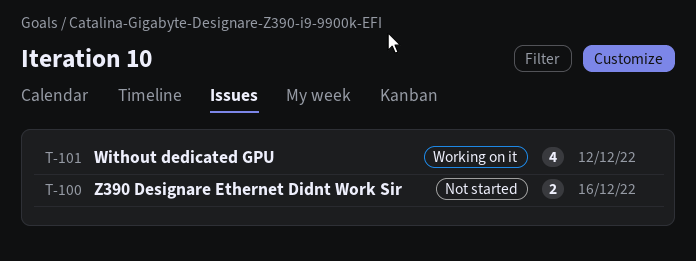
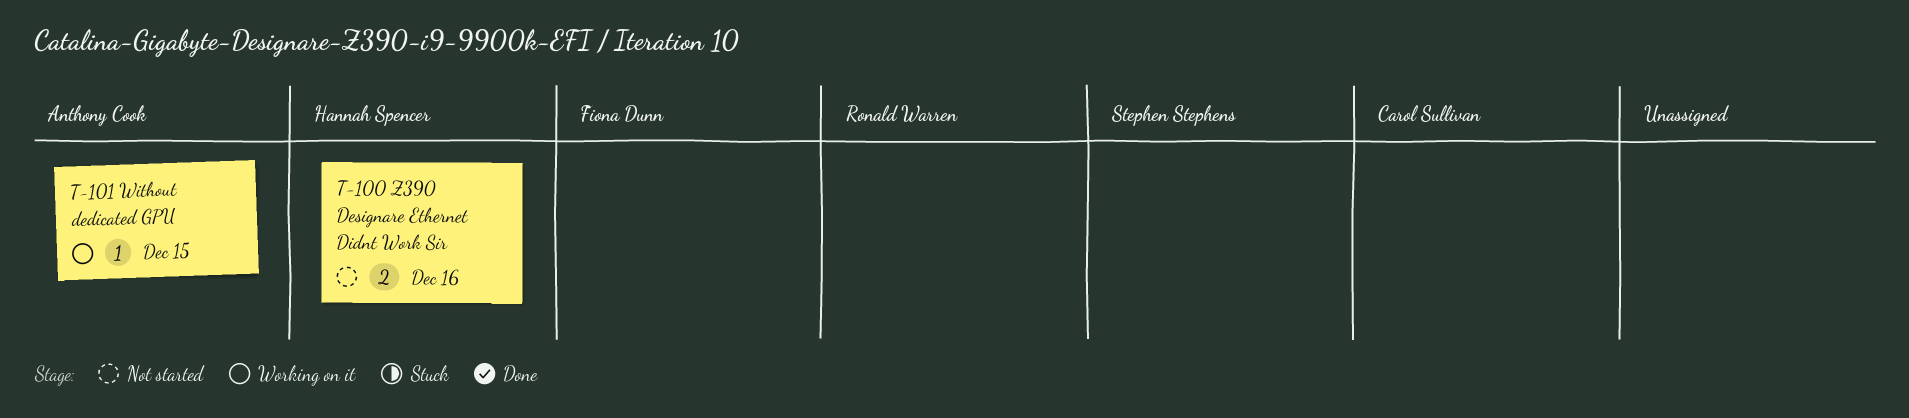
T-101, estimate: 4 -> 1
T-101, due: Dec 12 -> Dec 15

